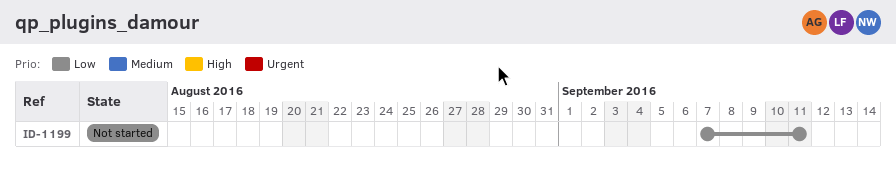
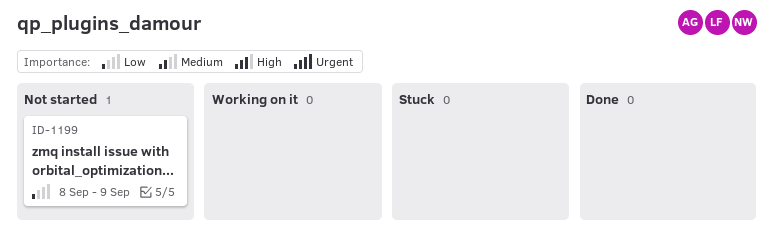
ID-1199, start: Sep 7 -> Sep 8
ID-1199, due: Sep 11 -> Sep 9

